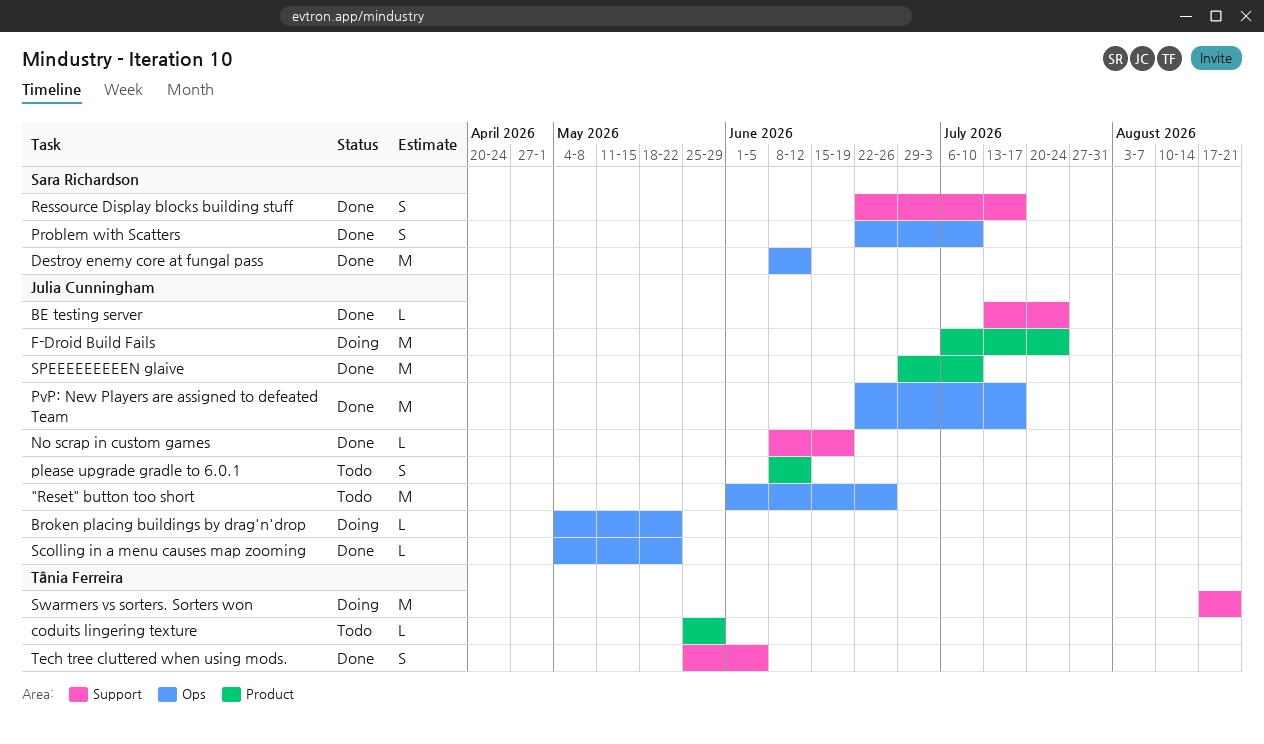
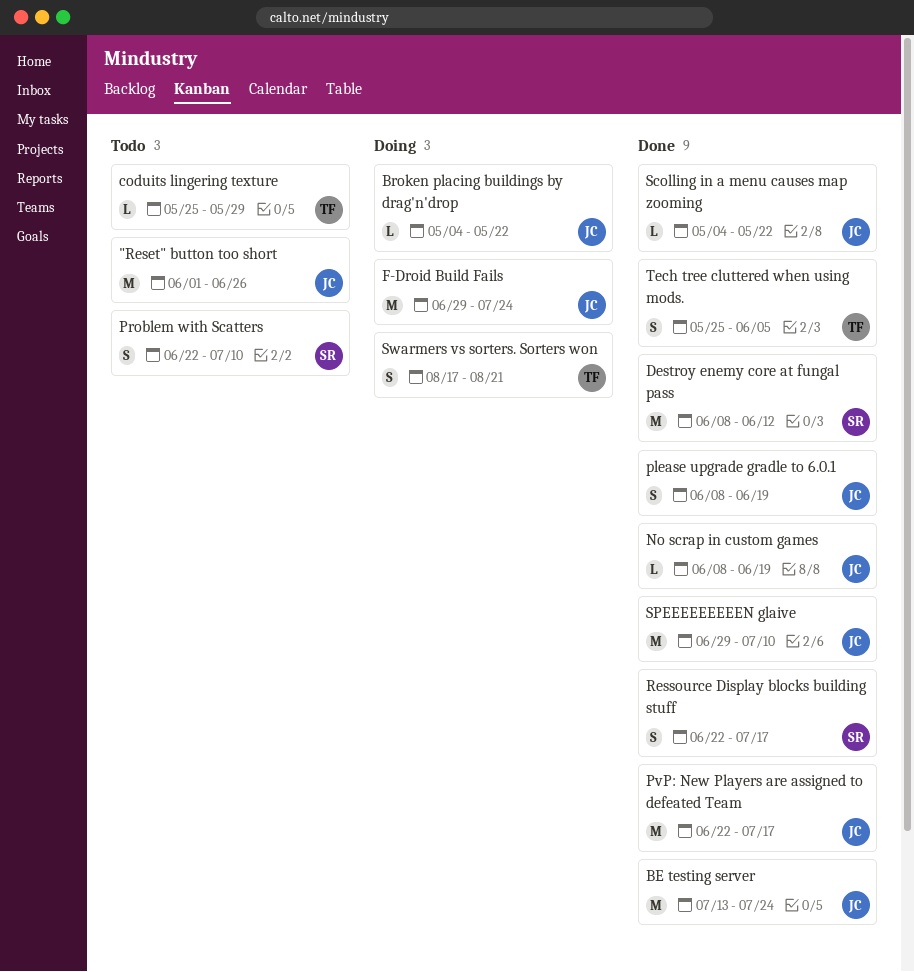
BE testing server, estimate: L -> M
F-Droid Build Fails, start: Jul 6 -> Jun 29
please upgrade gradle to 6.0.1, status: Todo -> Done
please upgrade gradle to 6.0.1, due: Jun 12 -> Jun 19
Problem with Scatters, status: Done -> Todo
Swarmers vs sorters. Sorters won, estimate: M -> S

